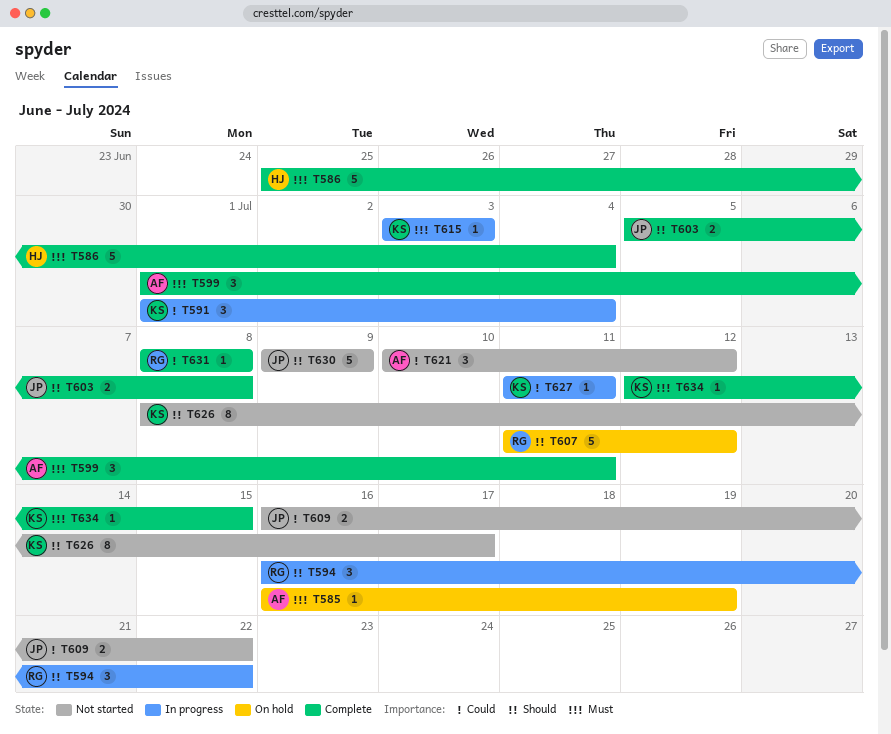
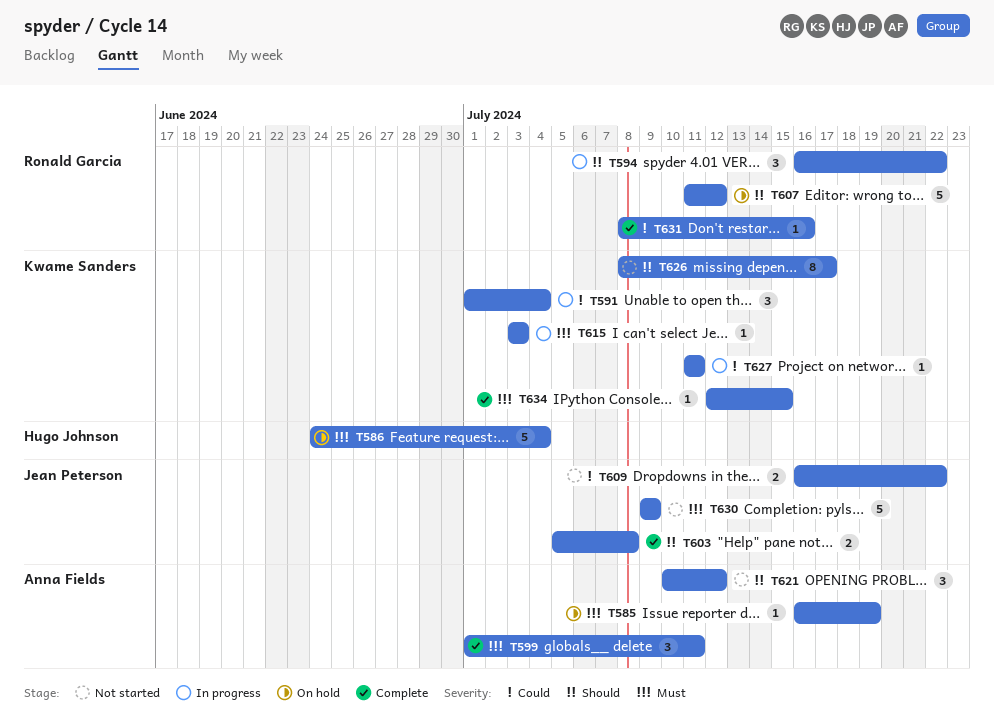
T586, status: Complete -> On hold
T586, start: Jun 25 -> Jun 24
T621, priority: Could -> Should
T630, priority: Should -> Must
T631, due: Jul 8 -> Jul 16

